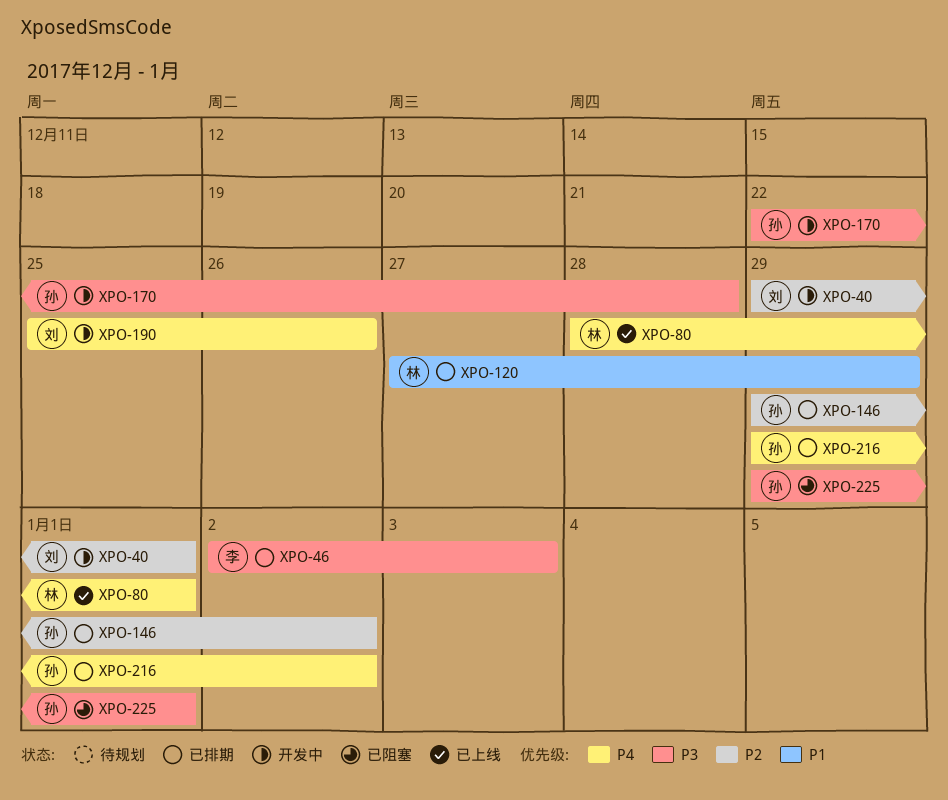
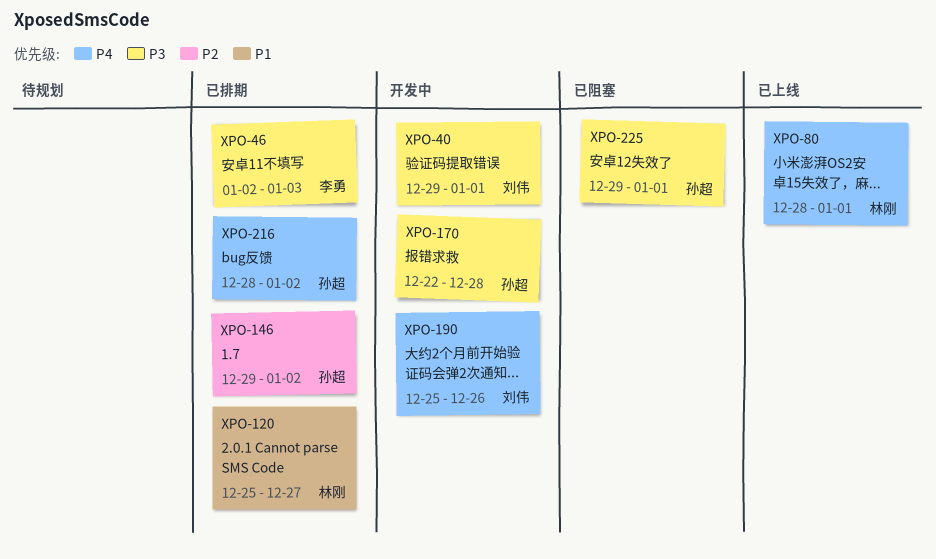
XPO-40, priority: P2 -> P3
XPO-120, start: Dec 27 -> Dec 25
XPO-120, due: Dec 29 -> Dec 27
XPO-216, start: Dec 29 -> Dec 28

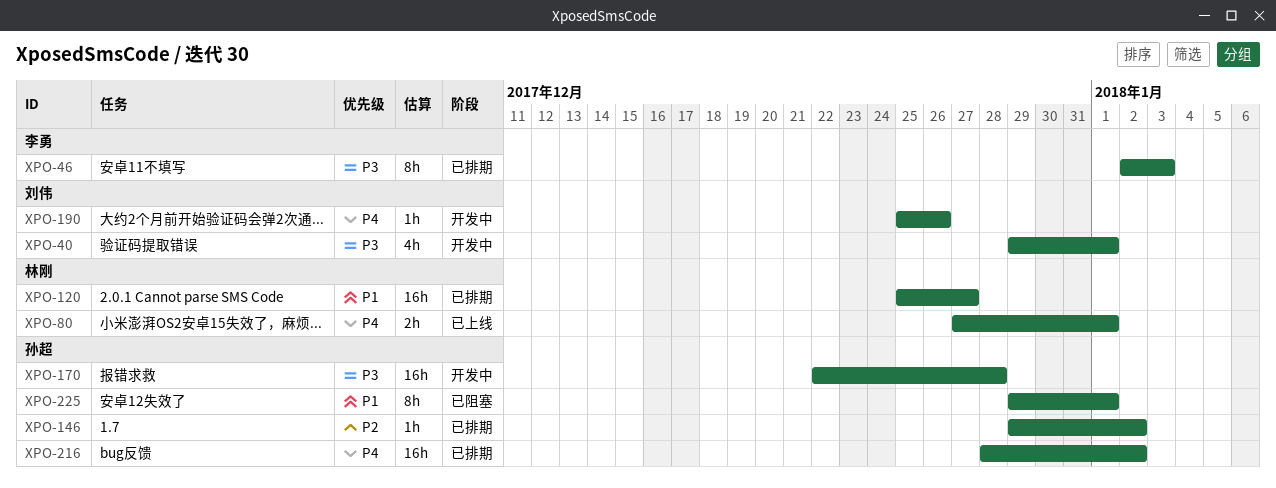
XPO-80, start: Dec 28 -> Dec 27
XPO-225, priority: P3 -> P1

